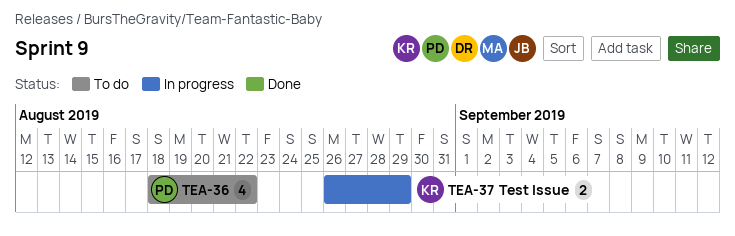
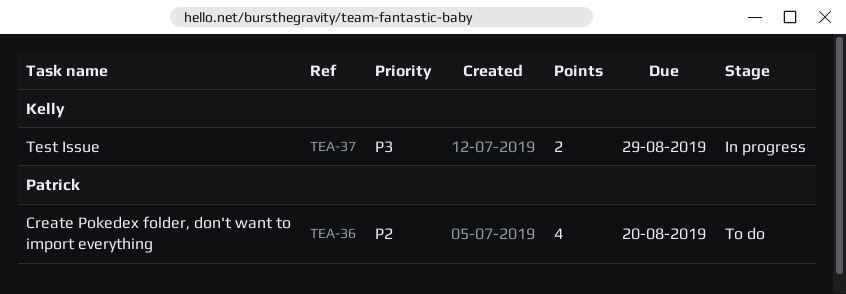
TEA-36, due: Aug 22 -> Aug 20

